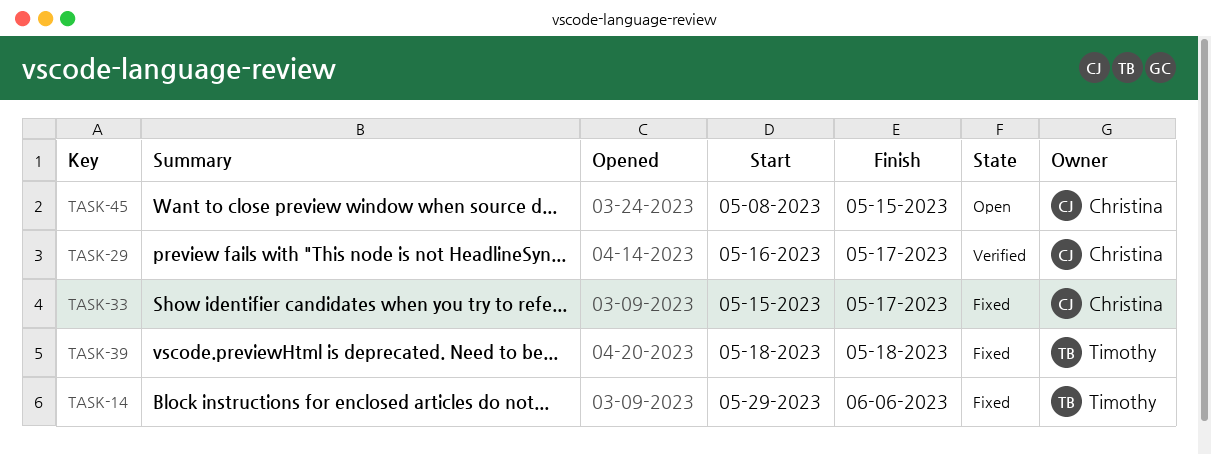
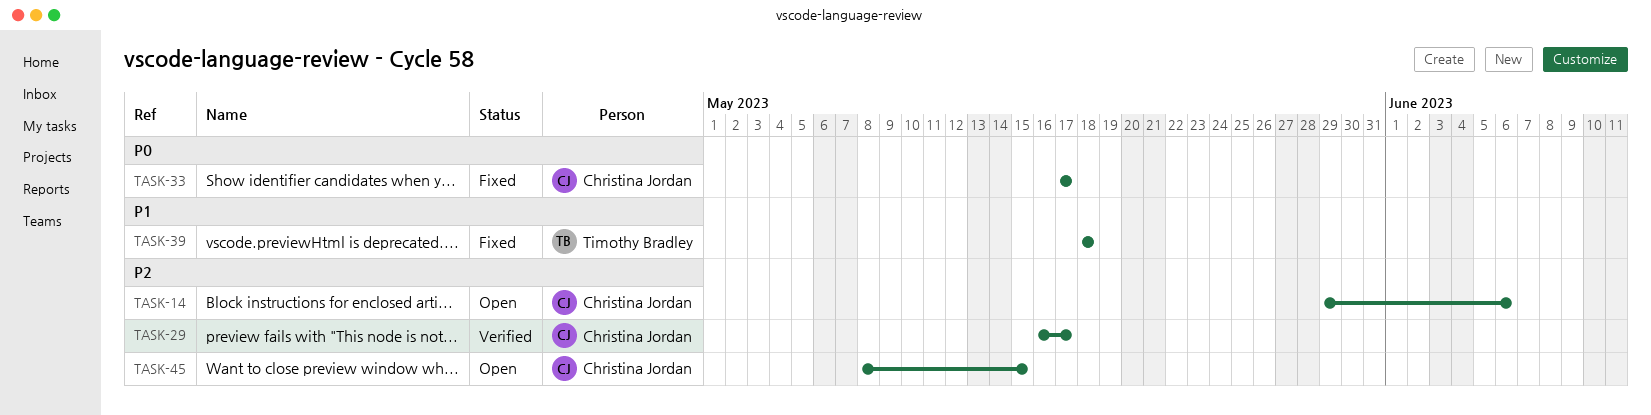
TASK-14, status: Fixed -> Open
TASK-14, owner: Timothy Bradley -> Christina Jordan
TASK-33, start: May 15 -> May 17

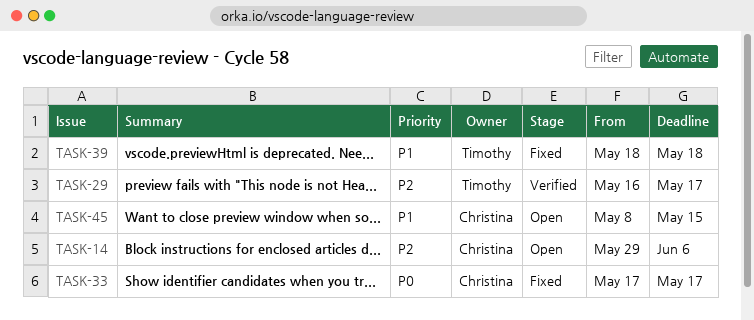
TASK-29, owner: Christina Jordan -> Timothy Bradley
TASK-45, priority: P2 -> P1

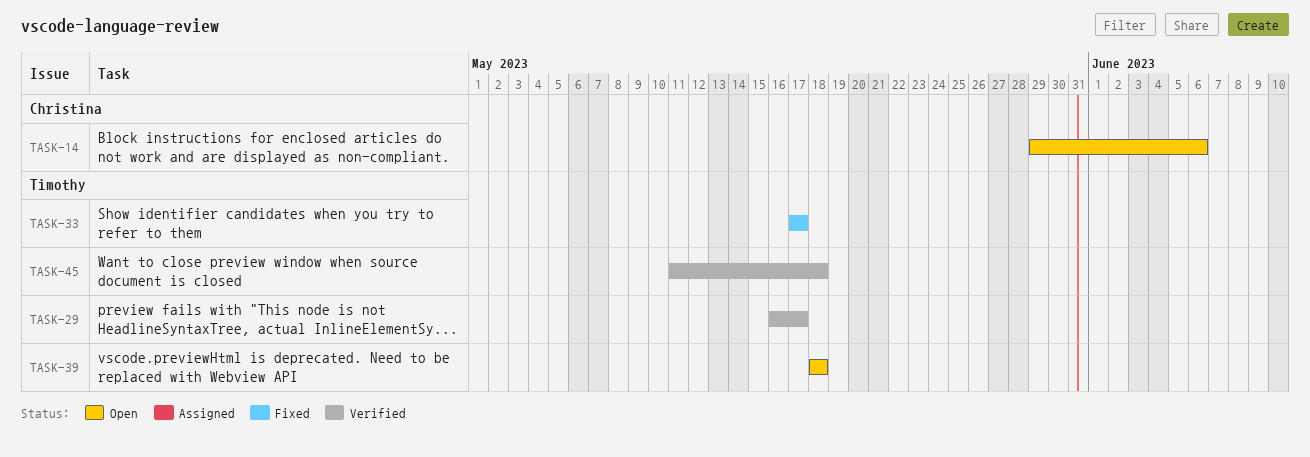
TASK-33, owner: Christina -> Timothy
TASK-39, status: Fixed -> Open
TASK-45, status: Open -> Verified
TASK-45, owner: Christina -> Timothy
TASK-45, start: May 8 -> May 11
TASK-45, due: May 15 -> May 18

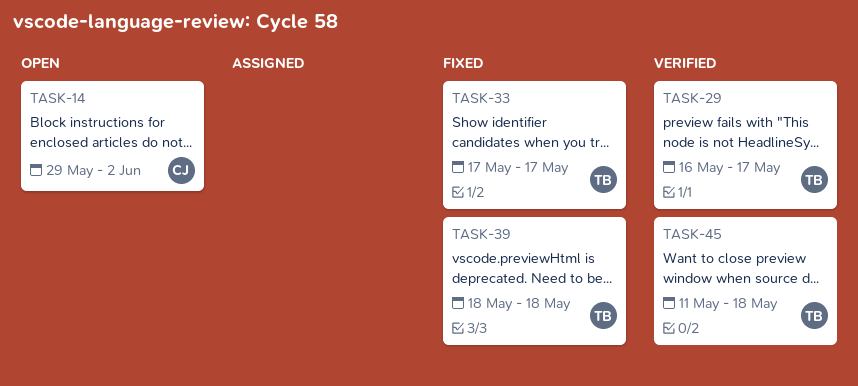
TASK-14, due: Jun 6 -> Jun 2
TASK-39, status: Open -> Fixed

